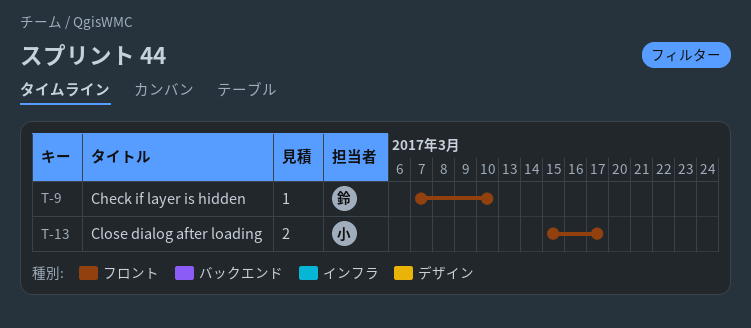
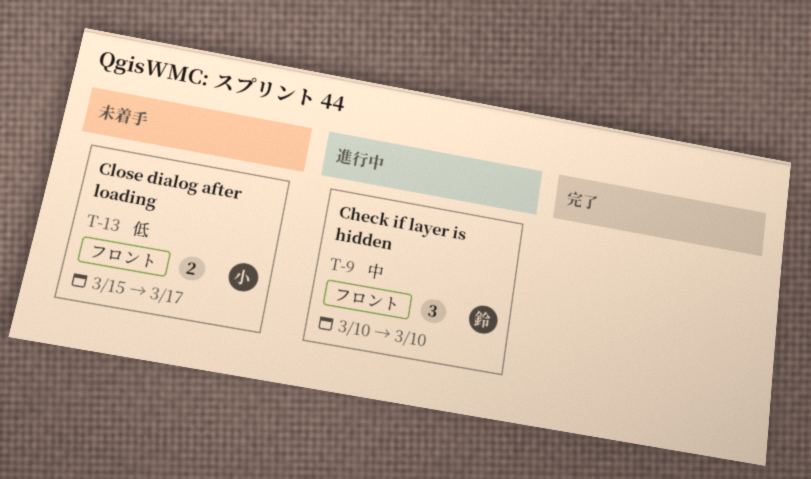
T-9, estimate: 1 -> 3
T-9, start: Mar 7 -> Mar 10

